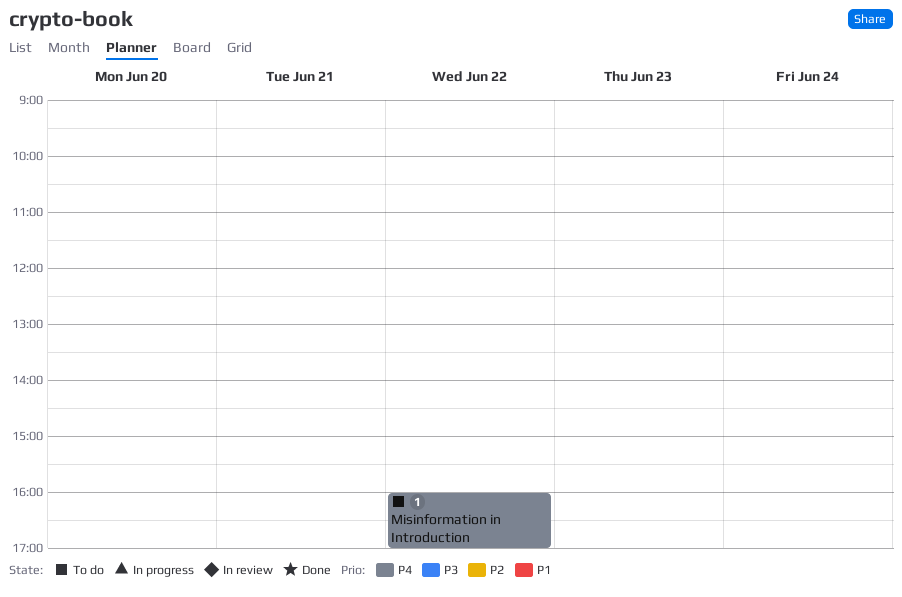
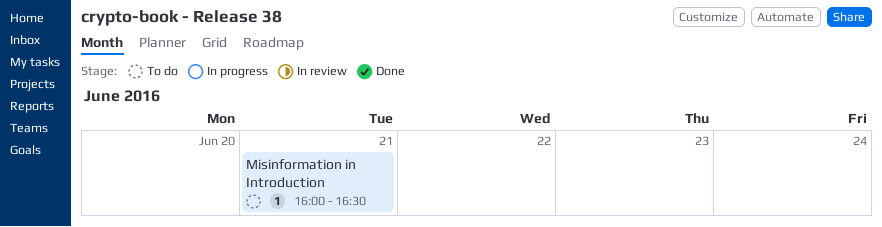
Misinformation in Introduction, day: Jun 22 -> Jun 21
Misinformation in Introduction, ends: 17:00 -> 16:30

